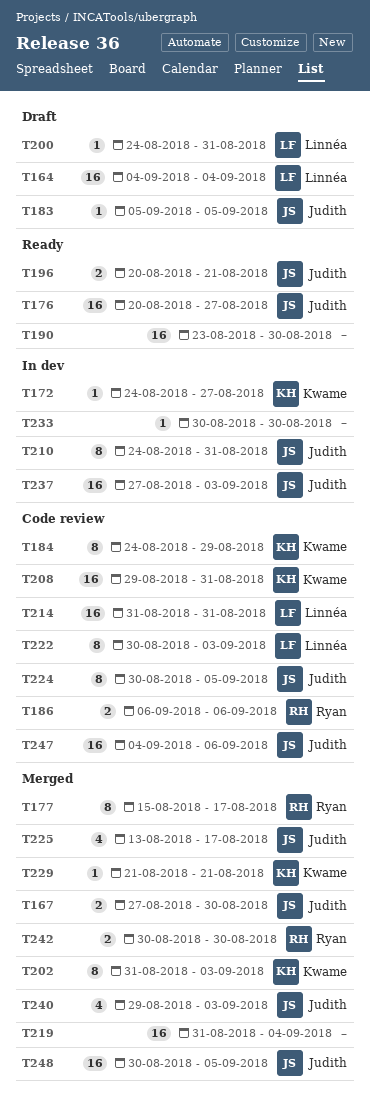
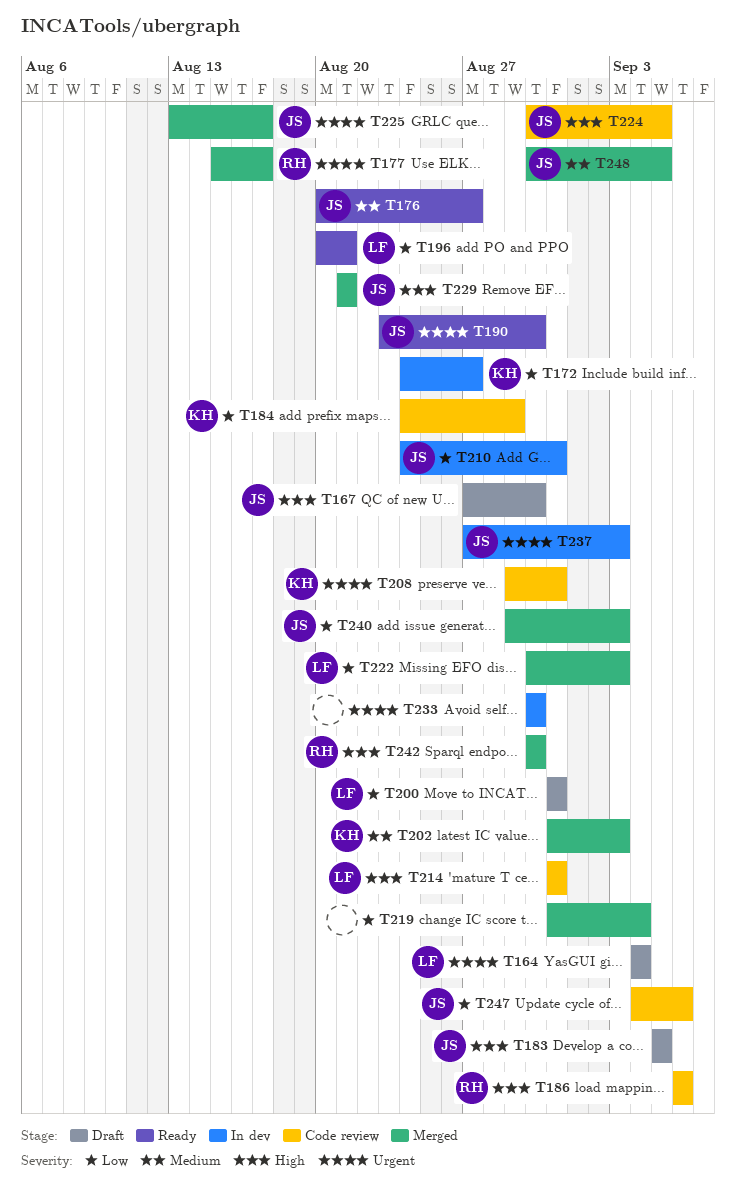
T167, status: Merged -> Draft
T190, owner: none -> Judith
T196, owner: Judith -> Linnéa
T200, start: Aug 24 -> Aug 31
T222, status: Code review -> Merged
T229, owner: Kwame -> Judith

